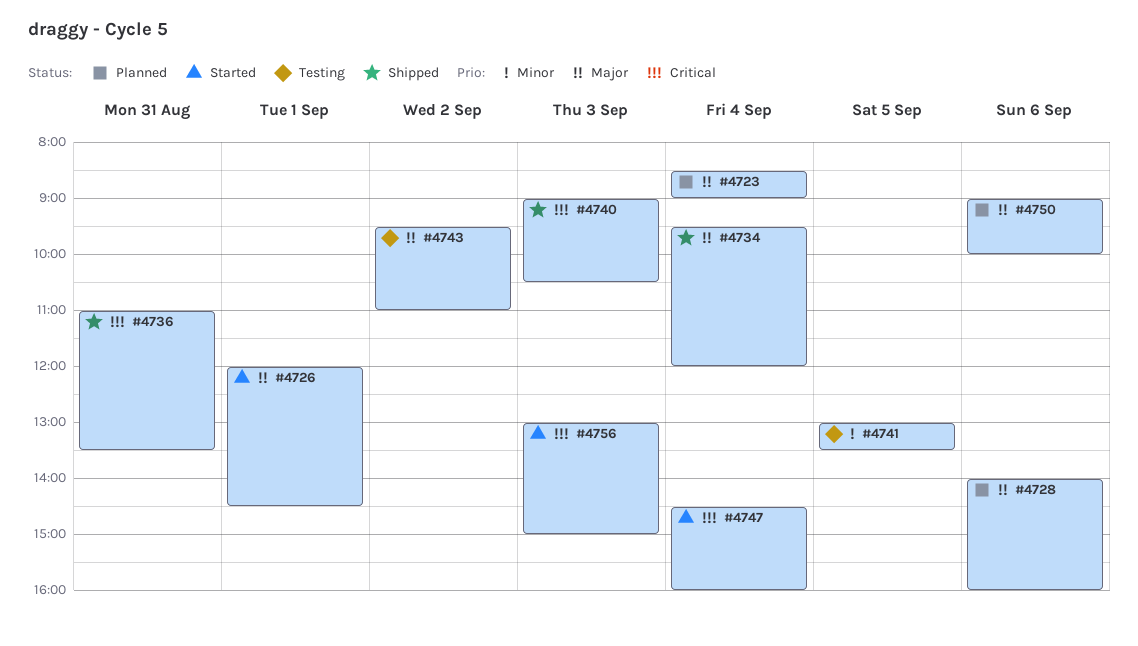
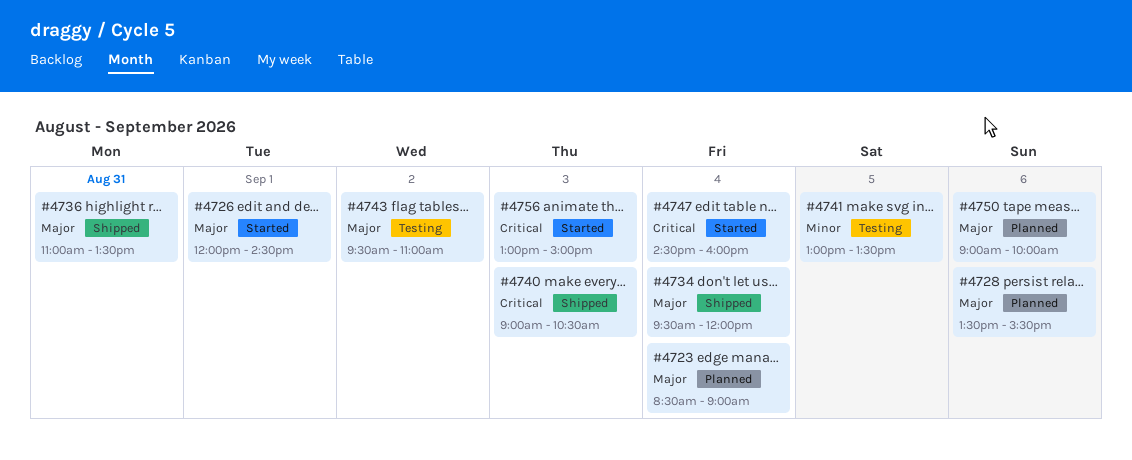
#4728, begins: 14:00 -> 13:30
#4728, ends: 16:00 -> 15:30
#4736, priority: Critical -> Major

